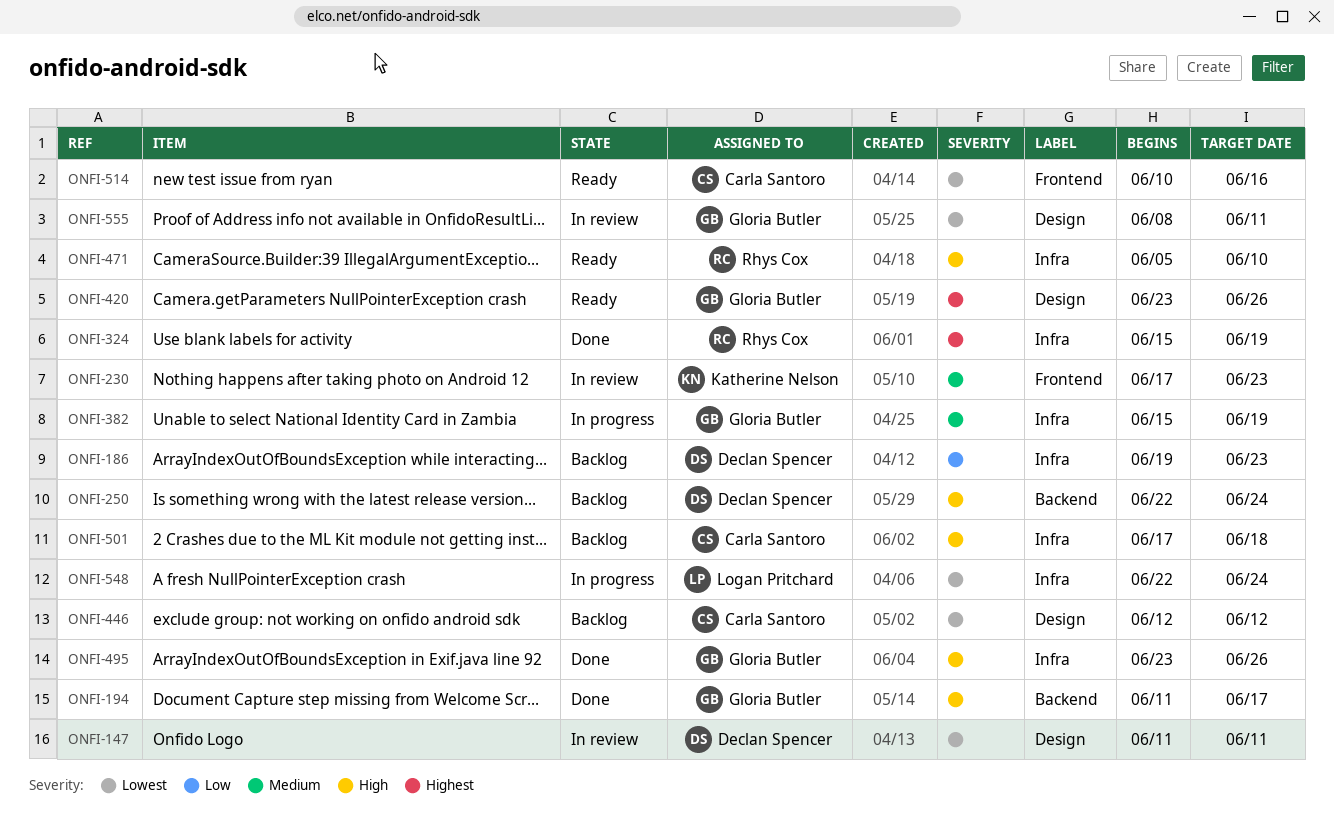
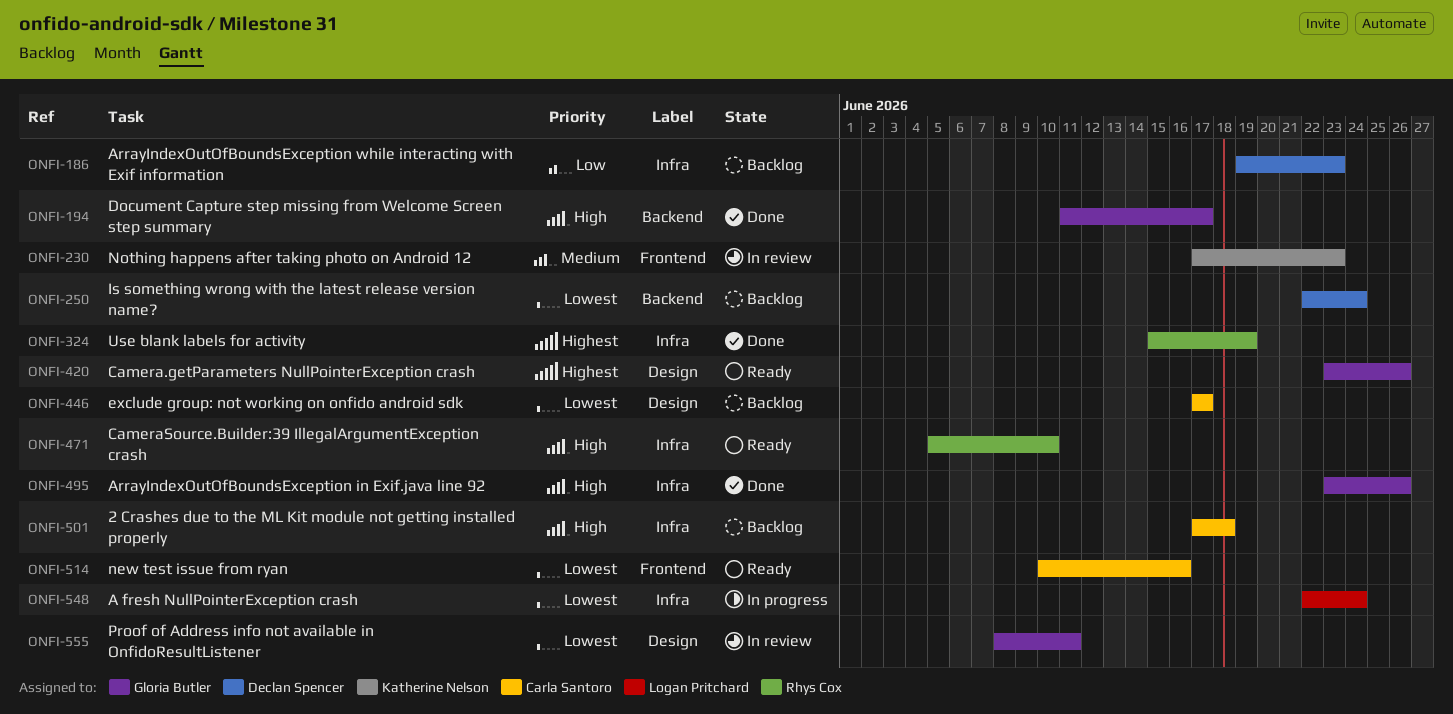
ONFI-147: present -> none
ONFI-250, priority: High -> Lowest
ONFI-382: present -> none
ONFI-446, start: Jun 12 -> Jun 17
ONFI-446, due: Jun 12 -> Jun 17

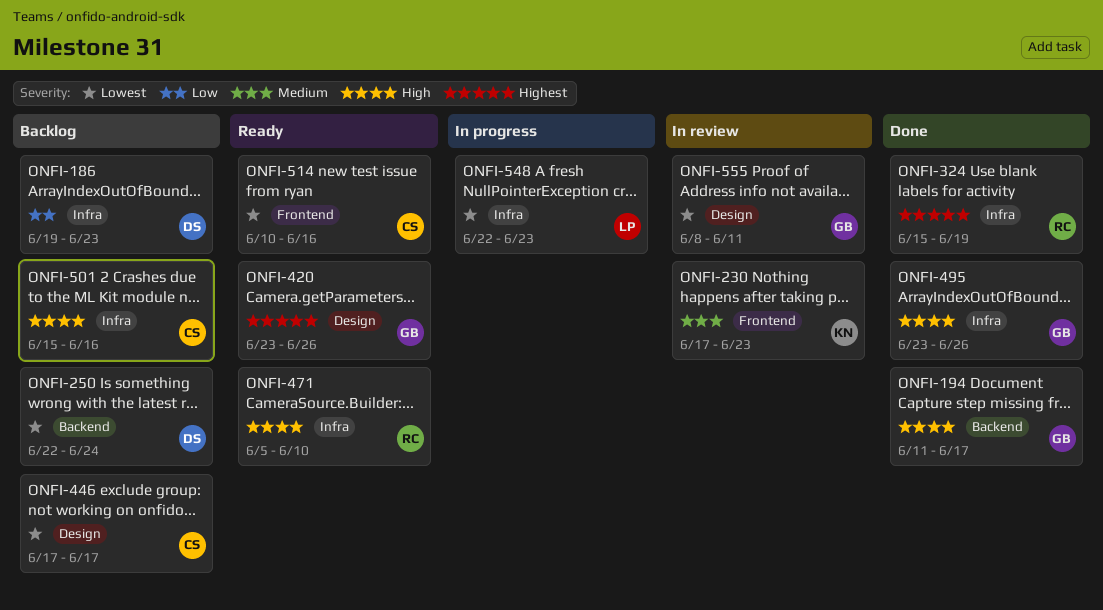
ONFI-501, start: Jun 17 -> Jun 15
ONFI-501, due: Jun 18 -> Jun 16
ONFI-548, due: Jun 24 -> Jun 23

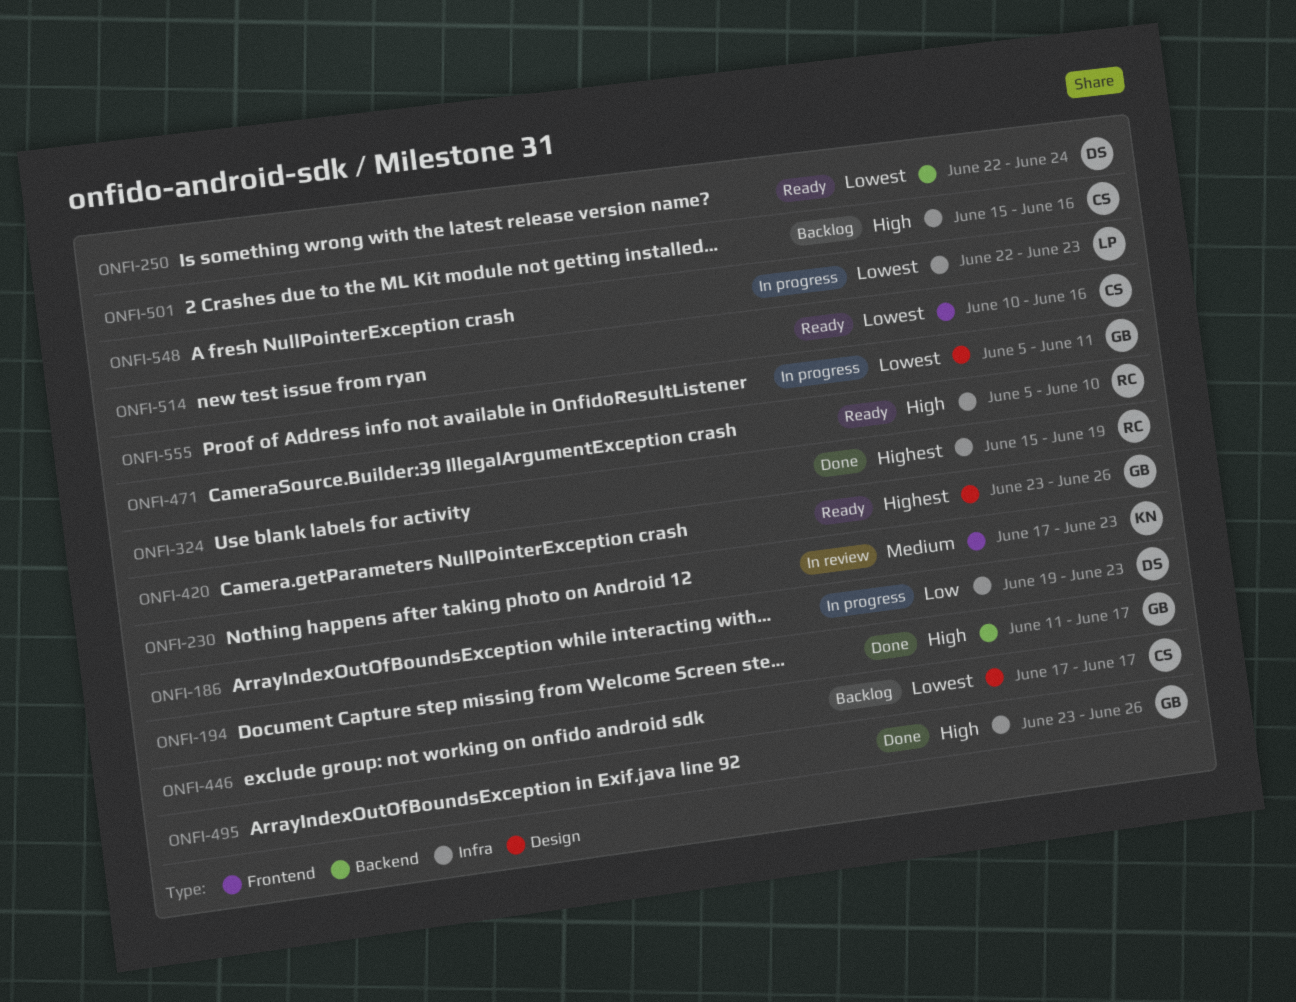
ONFI-186, status: Backlog -> In progress
ONFI-250, status: Backlog -> Ready
ONFI-555, status: In review -> In progress
ONFI-555, start: Jun 8 -> Jun 5

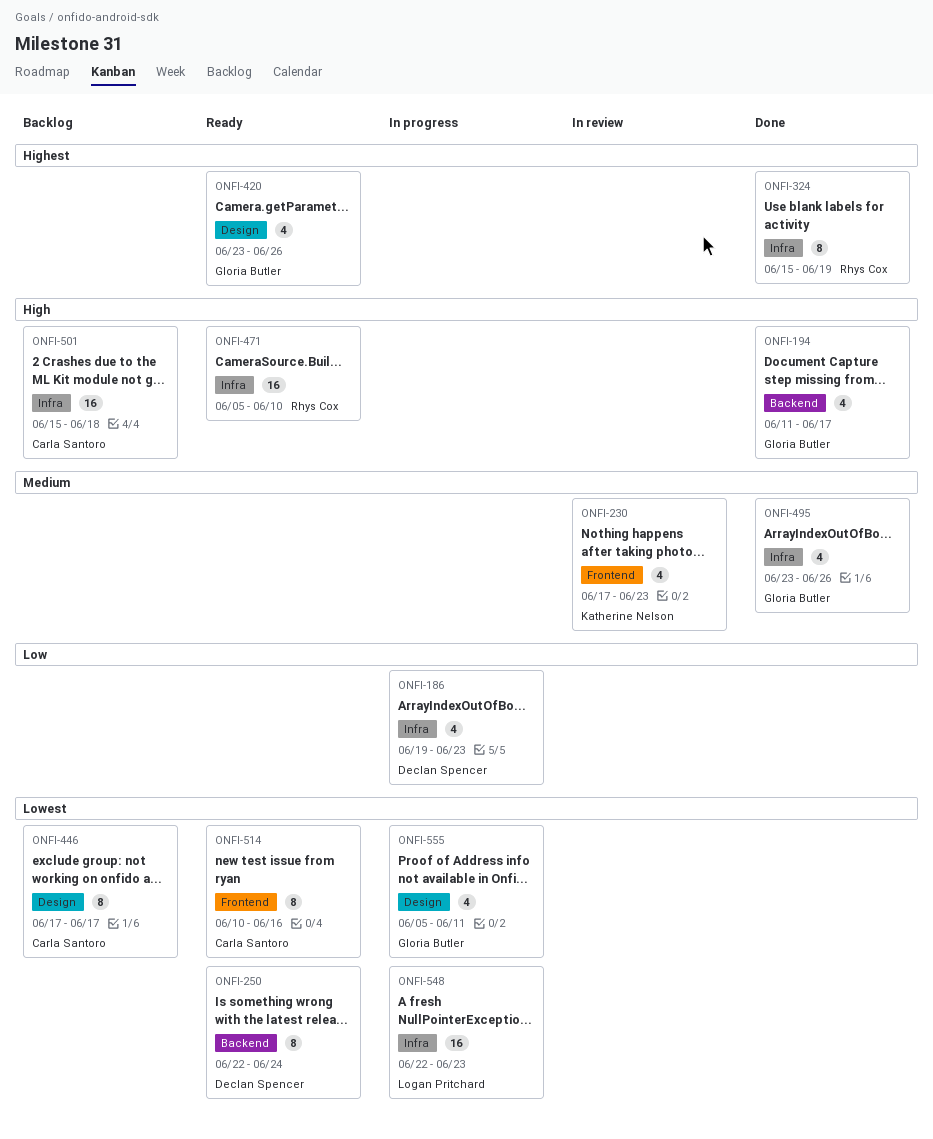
ONFI-495, priority: High -> Medium
ONFI-501, due: Jun 16 -> Jun 18

